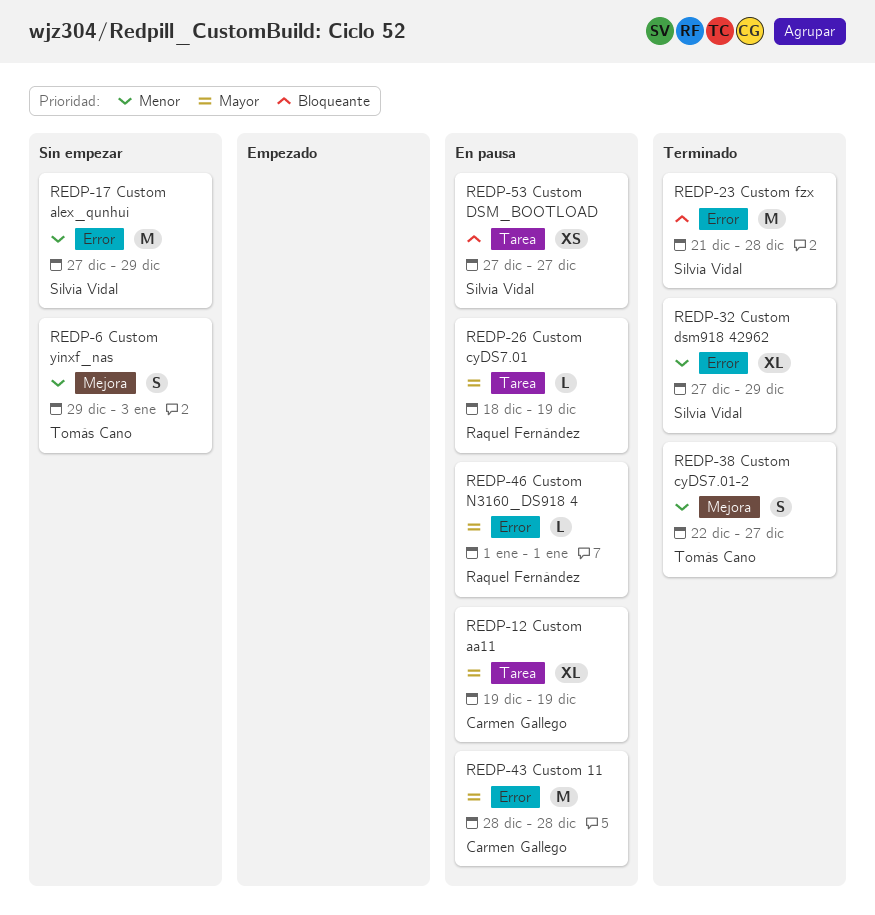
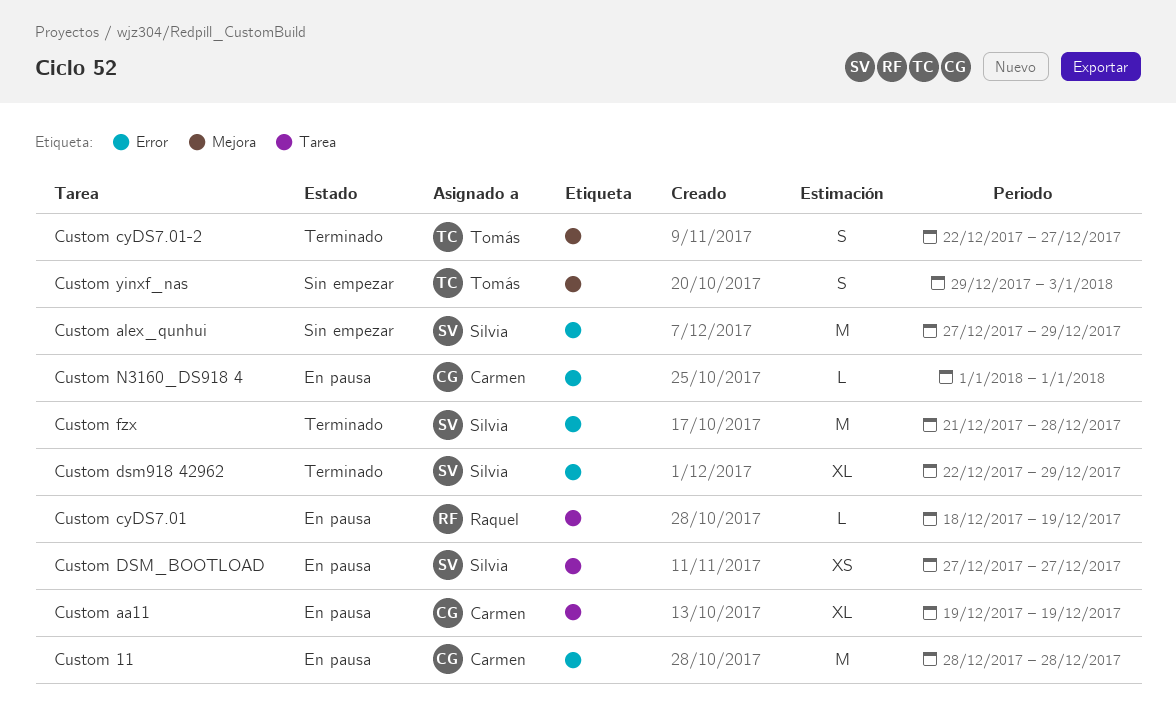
Custom dsm918 42962, start: Dec 27 -> Dec 22
Custom N3160_DS918 4, owner: Raquel Fernández -> Carmen Gallego

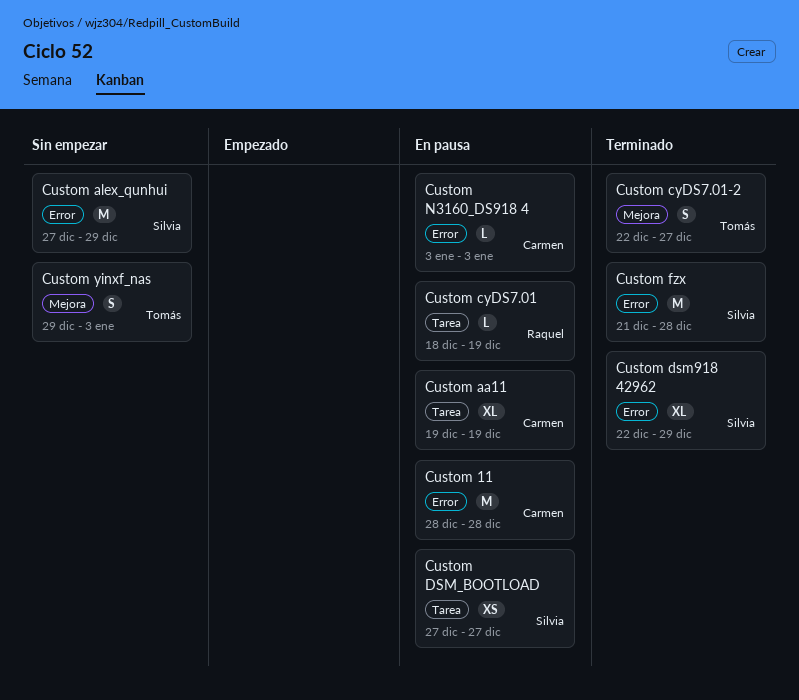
Custom N3160_DS918 4, start: Jan 1 -> Jan 3
Custom N3160_DS918 4, due: Jan 1 -> Jan 3

